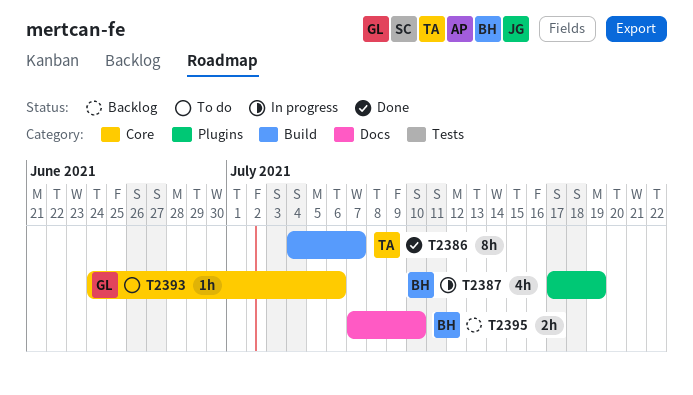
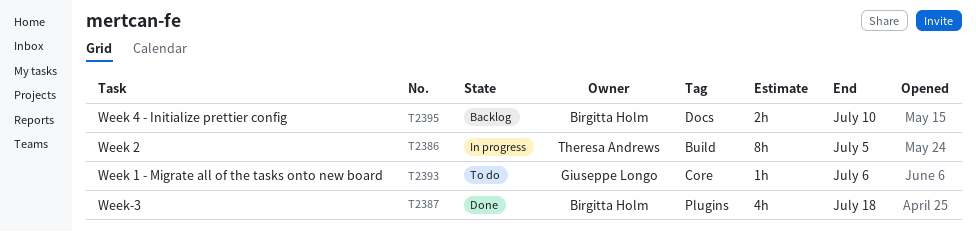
T2386, status: Done -> In progress
T2386, due: Jul 7 -> Jul 5
T2387, status: In progress -> Done
T2387, due: Jul 19 -> Jul 18

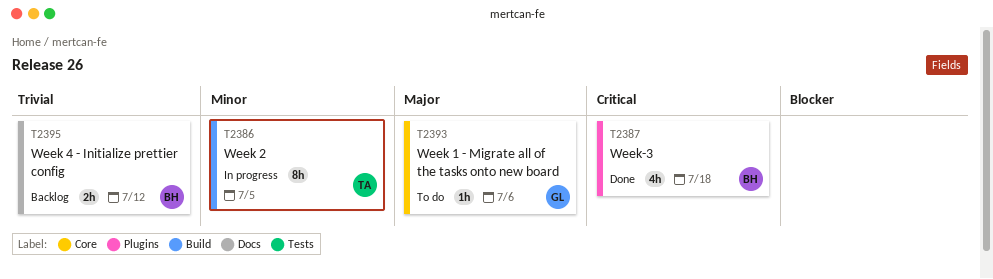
T2395, due: Jul 10 -> Jul 12

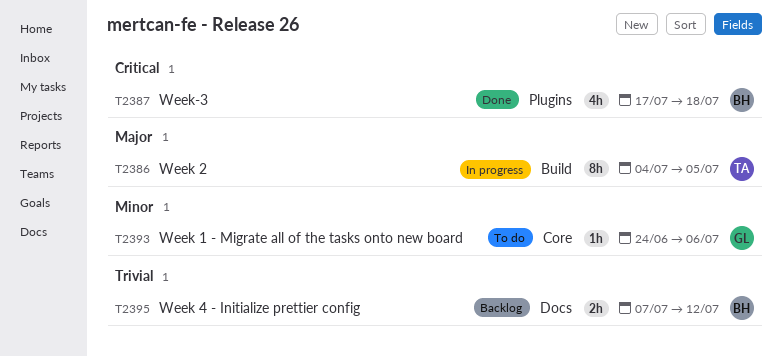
T2386, priority: Minor -> Major
T2393, priority: Major -> Minor

